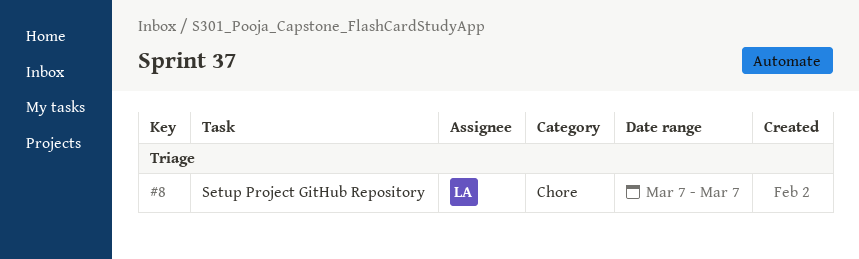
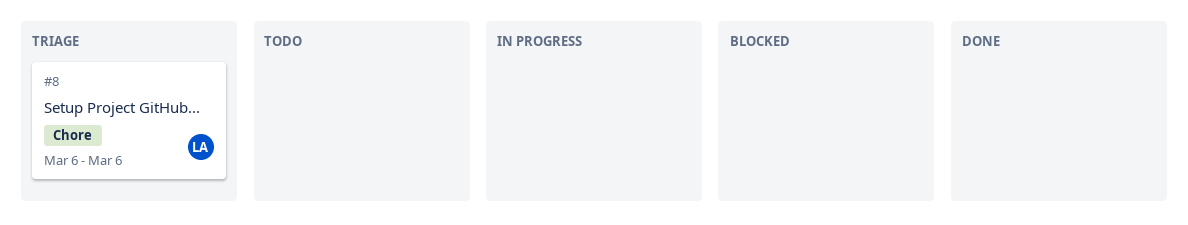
#8, start: Mar 7 -> Mar 6
#8, due: Mar 7 -> Mar 6

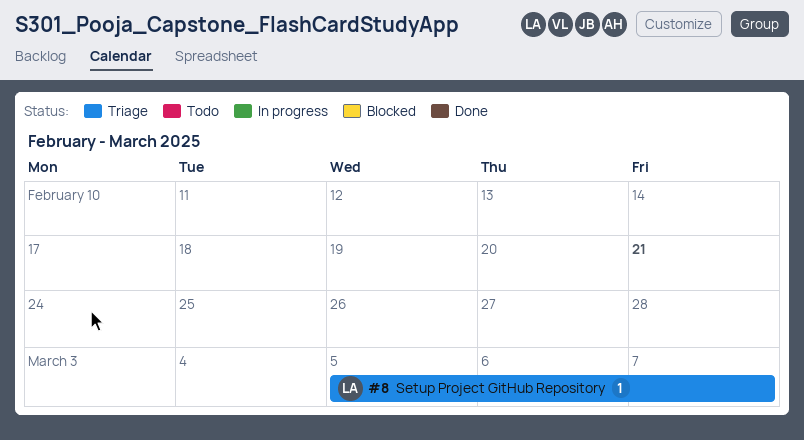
#8, start: Mar 6 -> Mar 5
#8, due: Mar 6 -> Mar 7

